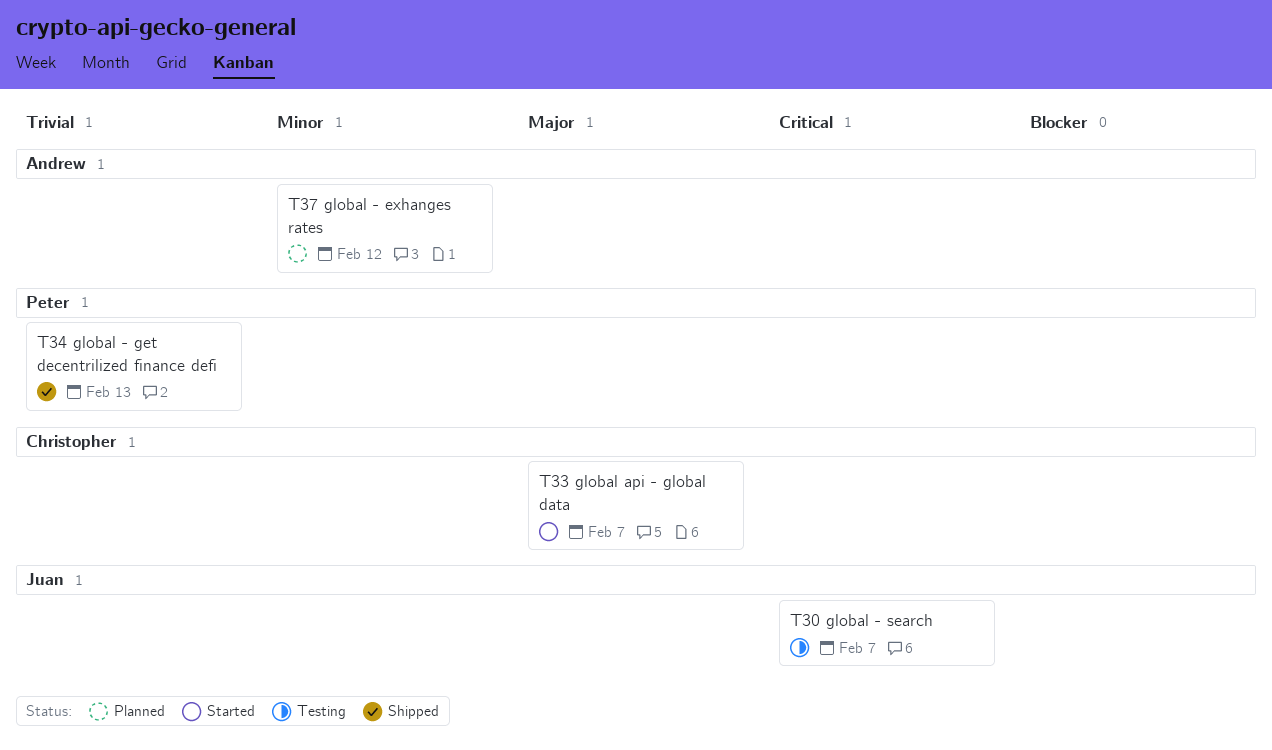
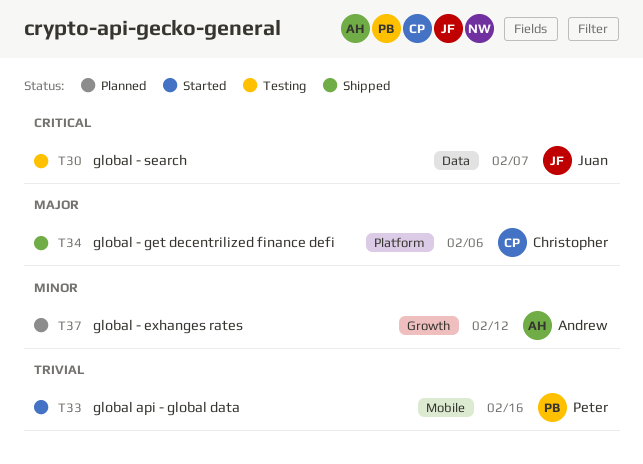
T33, owner: Christopher -> Peter
T33, priority: Major -> Trivial
T33, due: Feb 7 -> Feb 16
T34, owner: Peter -> Christopher
T34, priority: Trivial -> Major
T34, due: Feb 13 -> Feb 6

